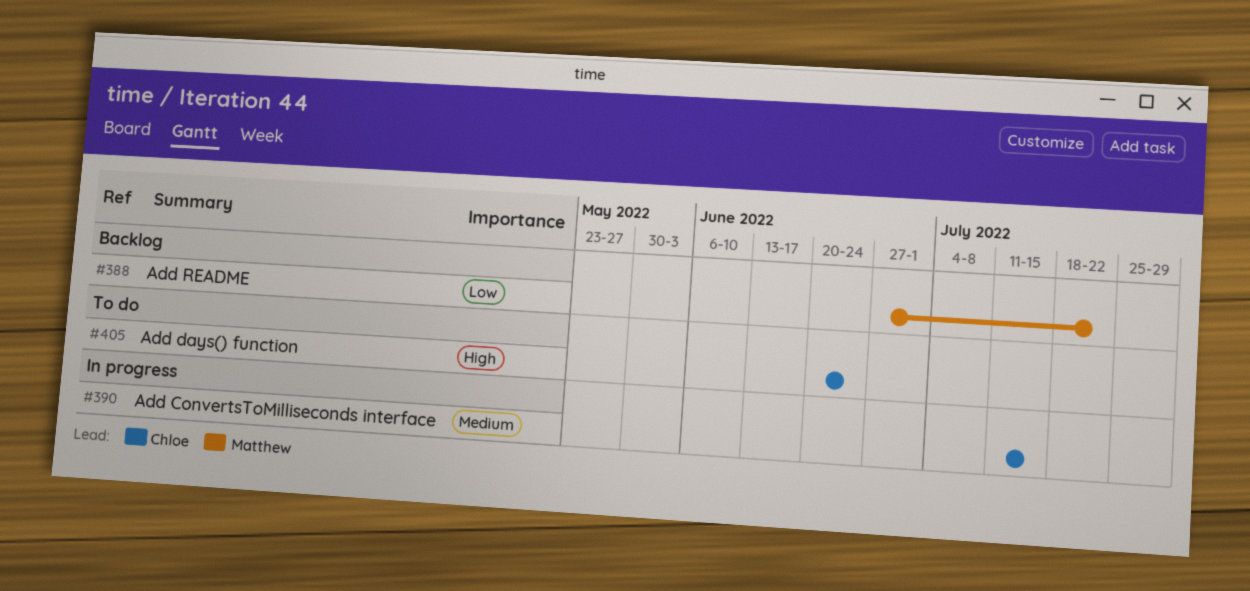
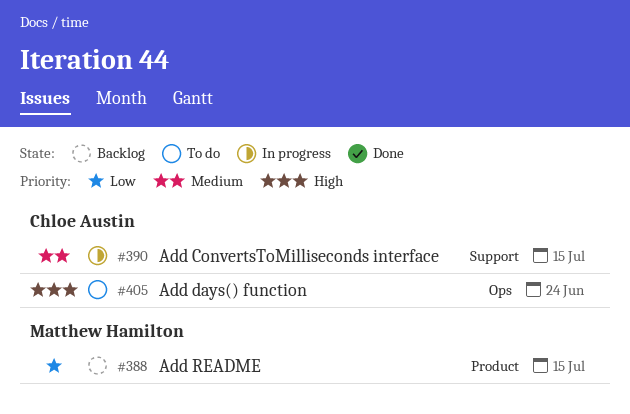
#388, due: Jul 22 -> Jul 15

